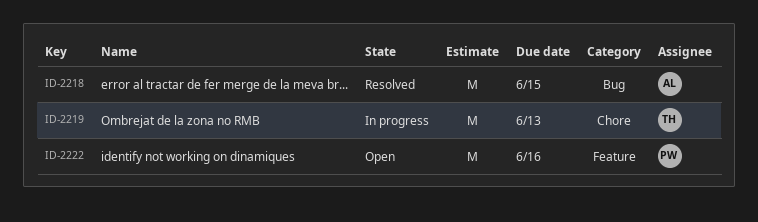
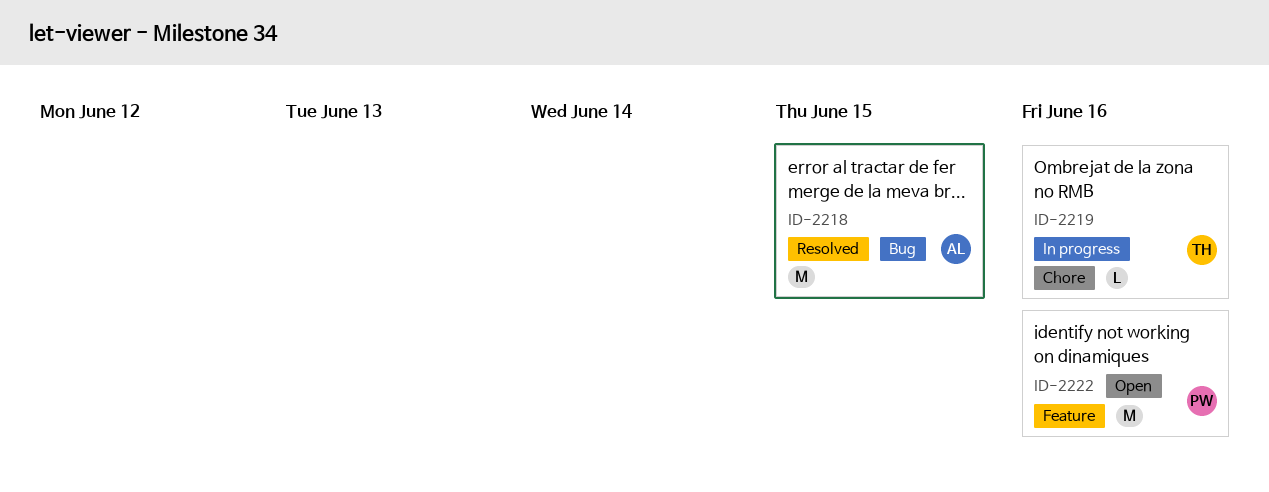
ID-2219, estimate: M -> L
ID-2219, due: Jun 13 -> Jun 16

